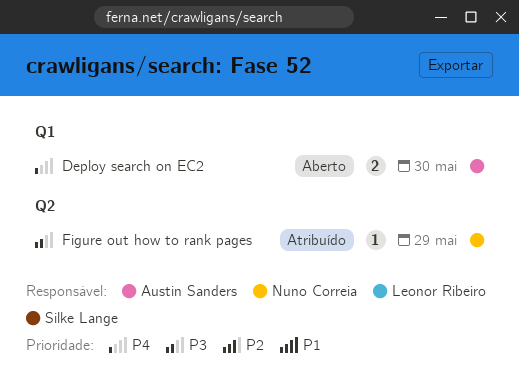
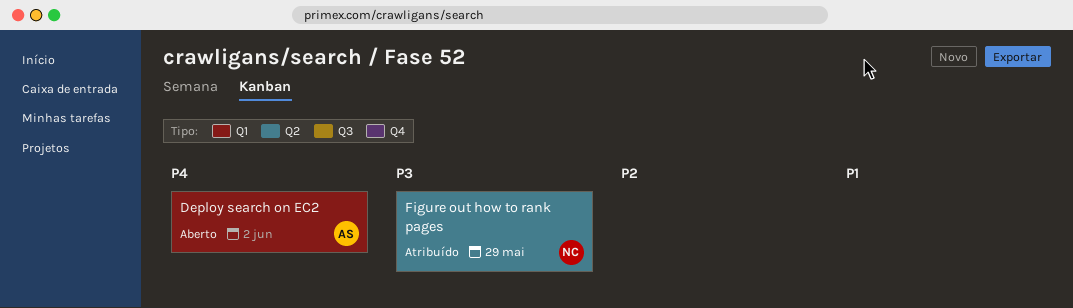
Deploy search on EC2, due: May 30 -> Jun 2

